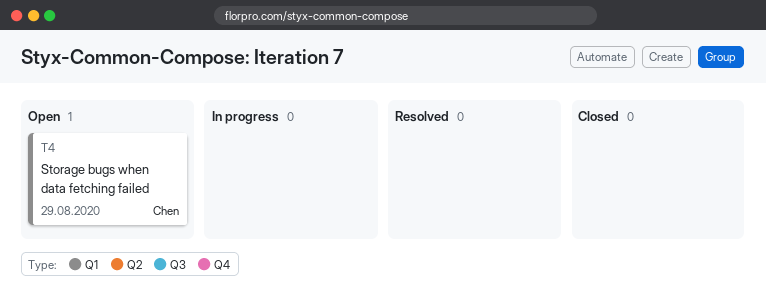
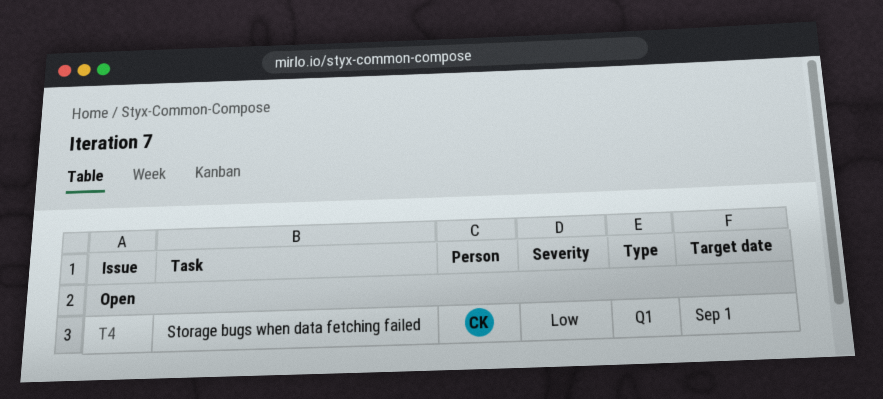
T4, due: Aug 29 -> Sep 1

